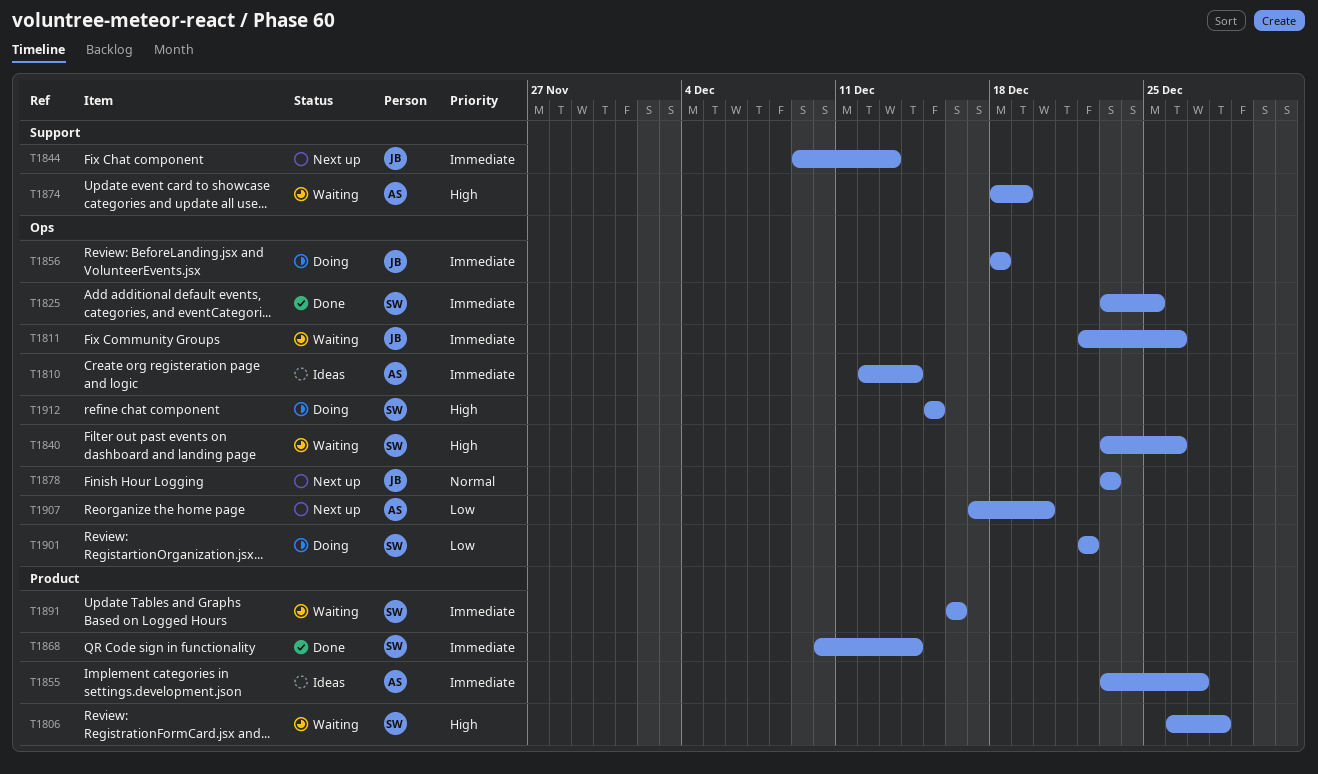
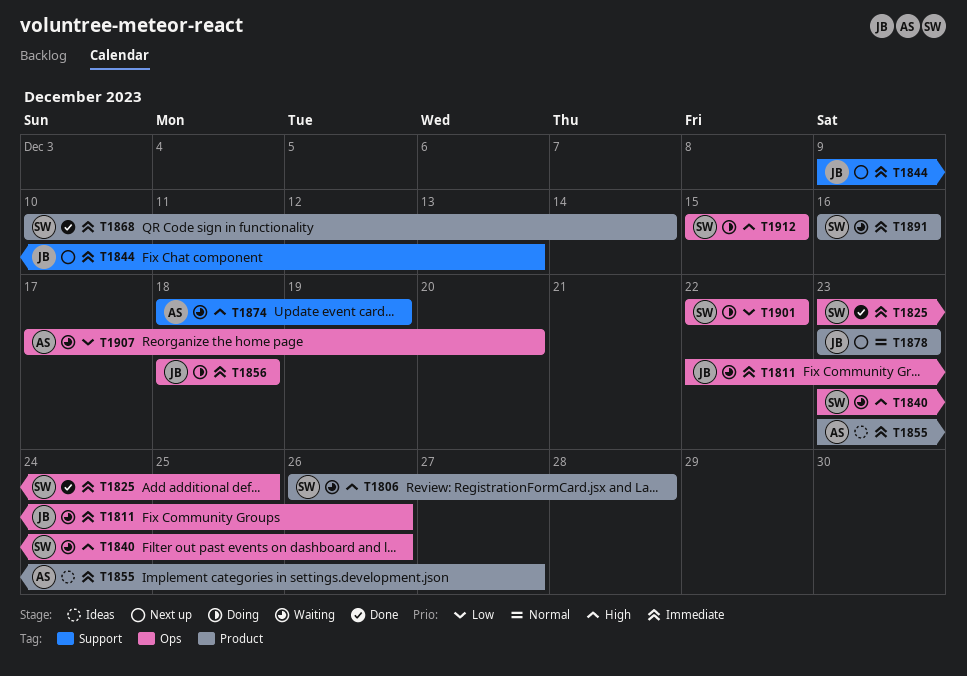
T1810: present -> none
T1878, label: Ops -> Product
T1907, status: Next up -> Waiting

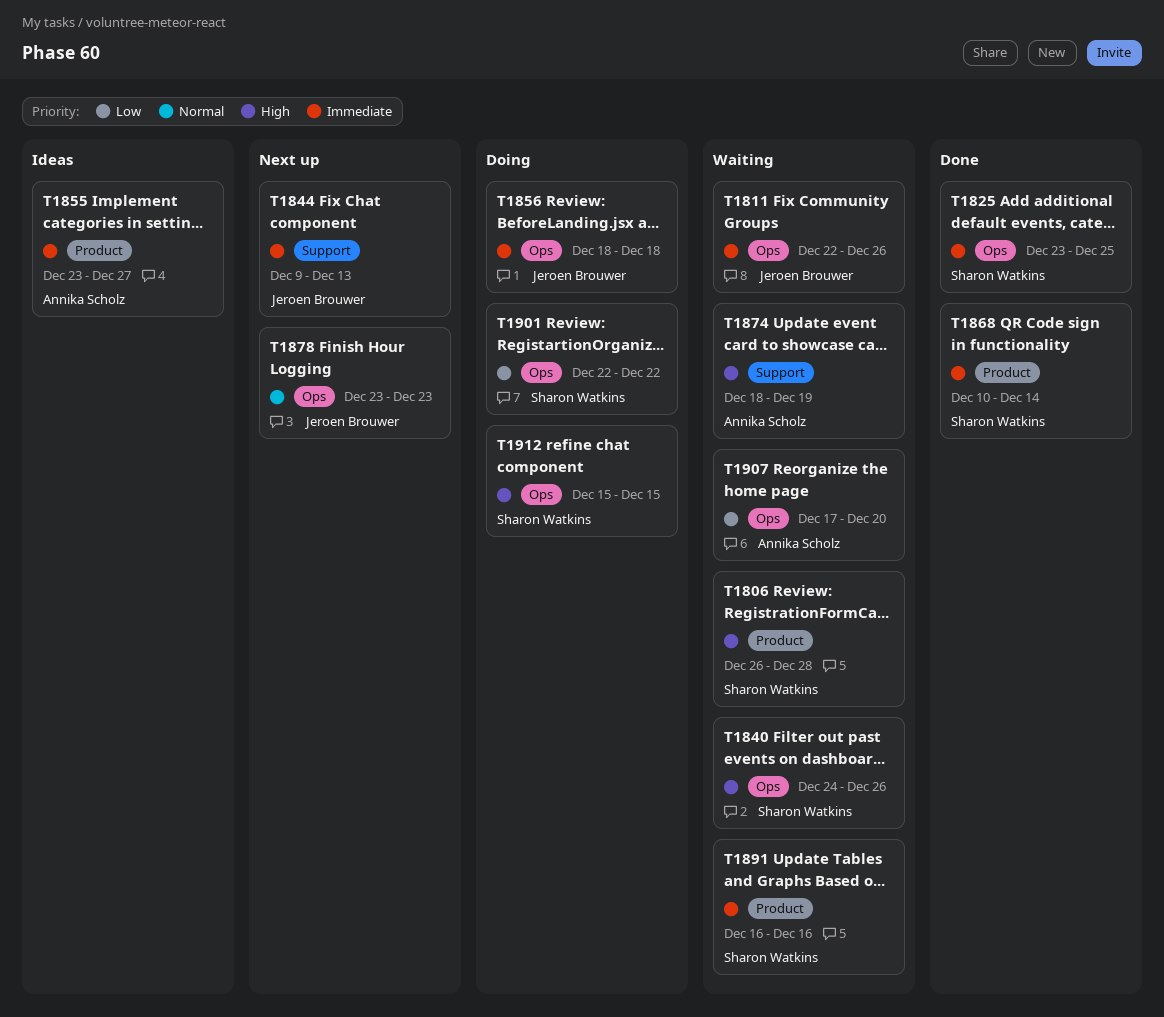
T1840, start: Dec 23 -> Dec 24
T1878, label: Product -> Ops

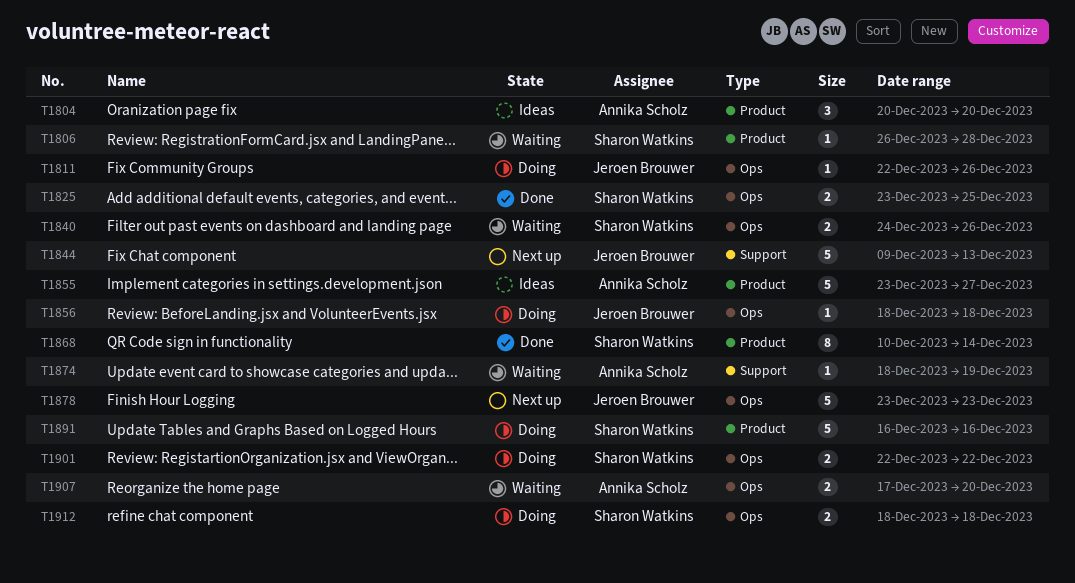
T1804: none -> present
T1811, status: Waiting -> Doing
T1891, status: Waiting -> Doing
T1912, start: Dec 15 -> Dec 18
T1912, due: Dec 15 -> Dec 18

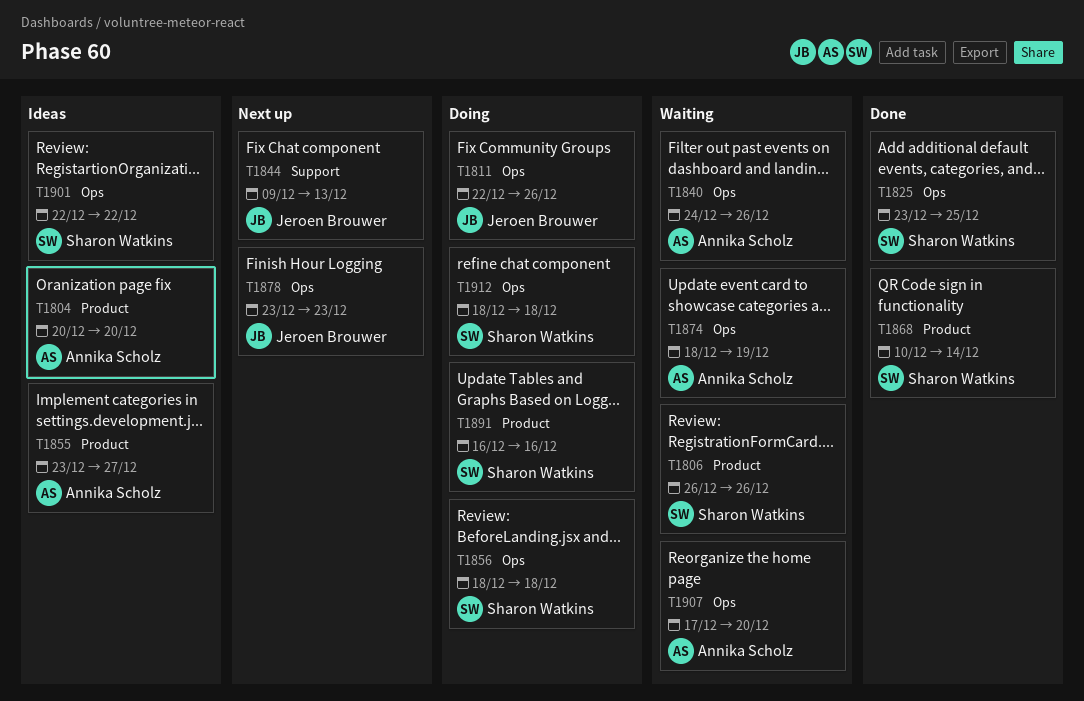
T1806, due: Dec 28 -> Dec 26
T1840, owner: Sharon Watkins -> Annika Scholz
T1856, owner: Jeroen Brouwer -> Sharon Watkins
T1874, label: Support -> Ops
T1901, status: Doing -> Ideas

